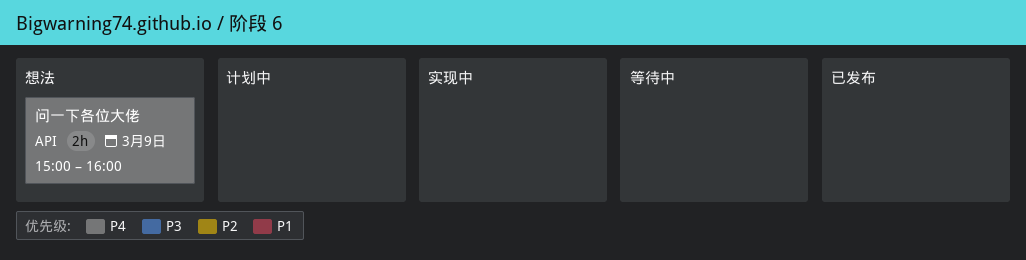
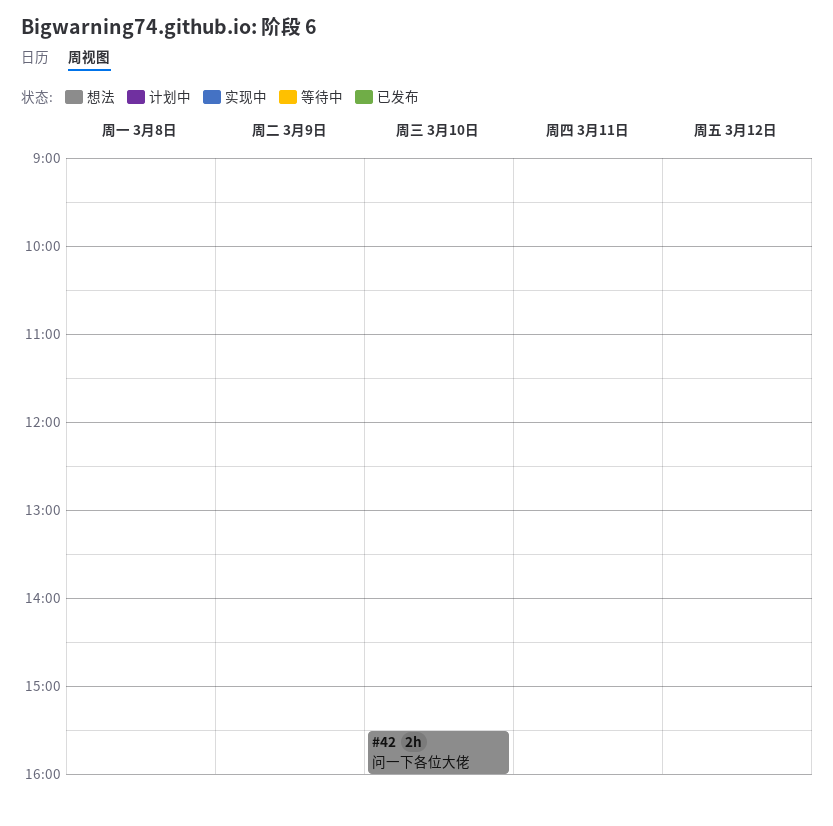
问一下各位大佬, day: Mar 9 -> Mar 10
问一下各位大佬, begins: 15:00 -> 15:30

